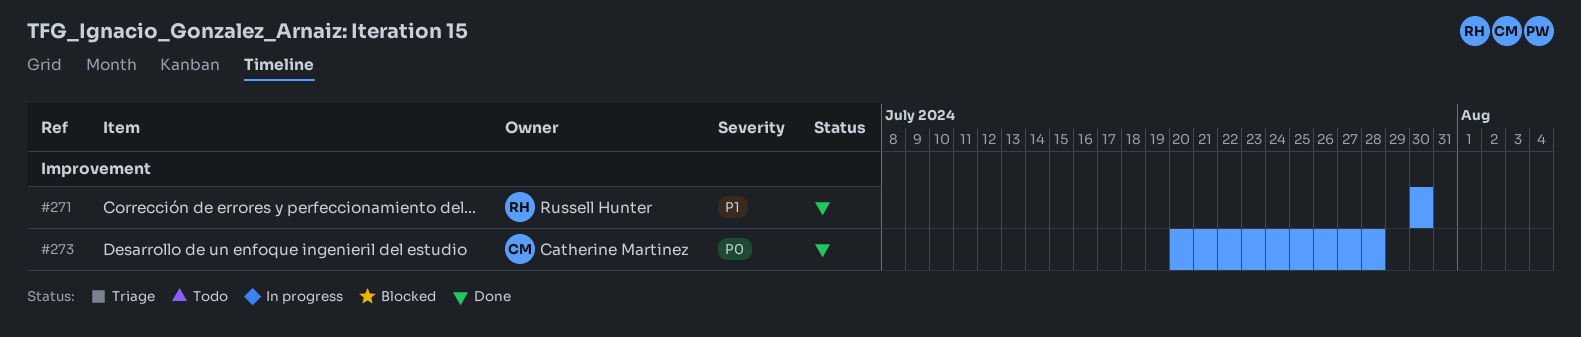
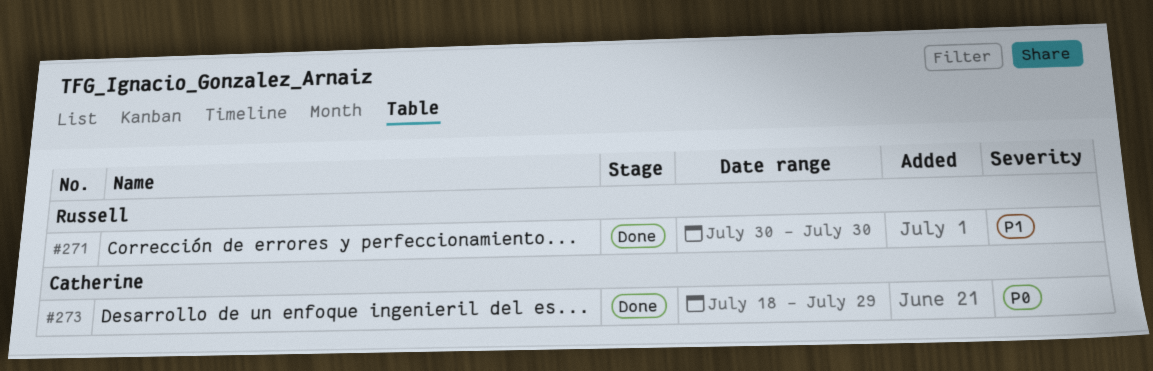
#273, start: Jul 20 -> Jul 18
#273, due: Jul 28 -> Jul 29

